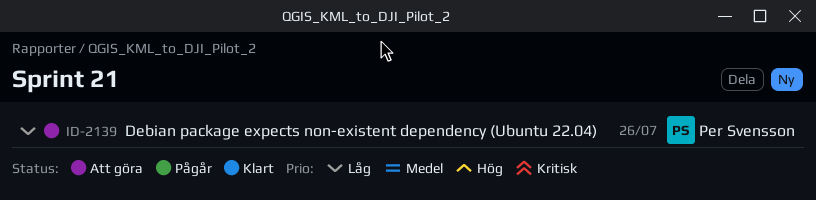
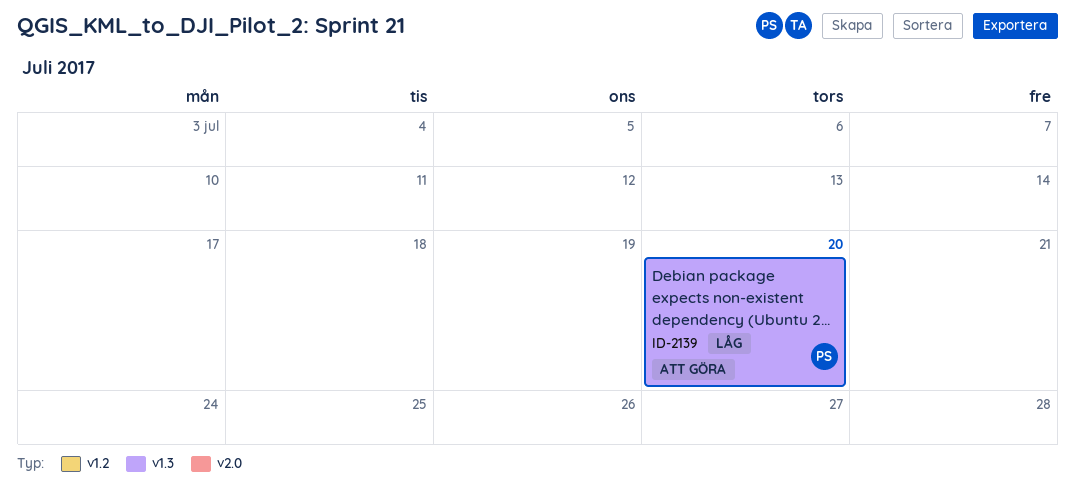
ID-2139, due: Jul 26 -> Jul 20

